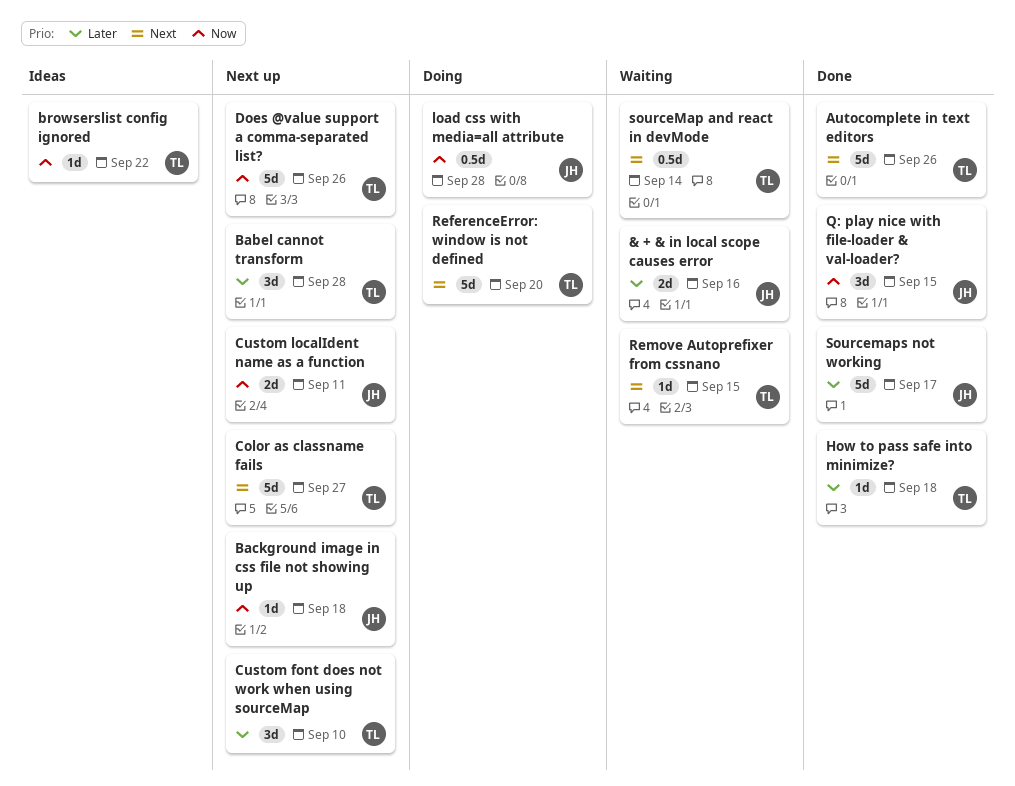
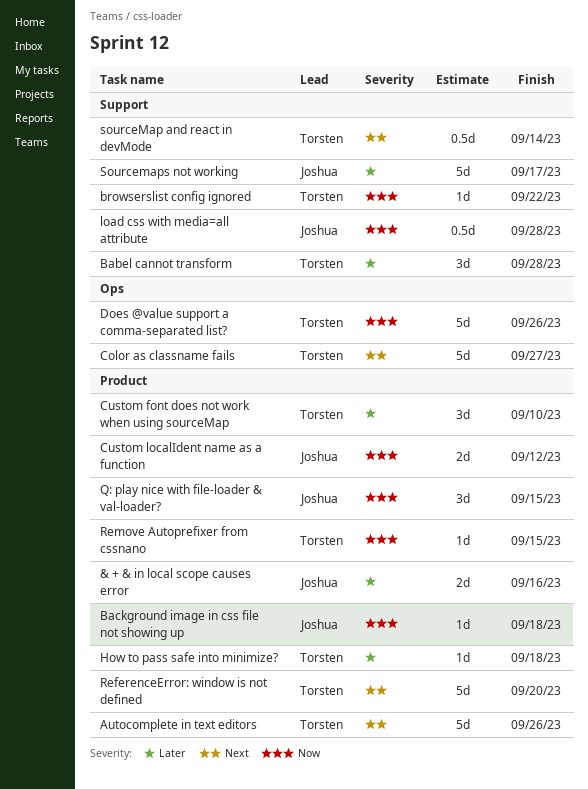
Custom localIdent name as a function, due: Sep 11 -> Sep 12
Remove Autoprefixer from cssnano, priority: Next -> Now

